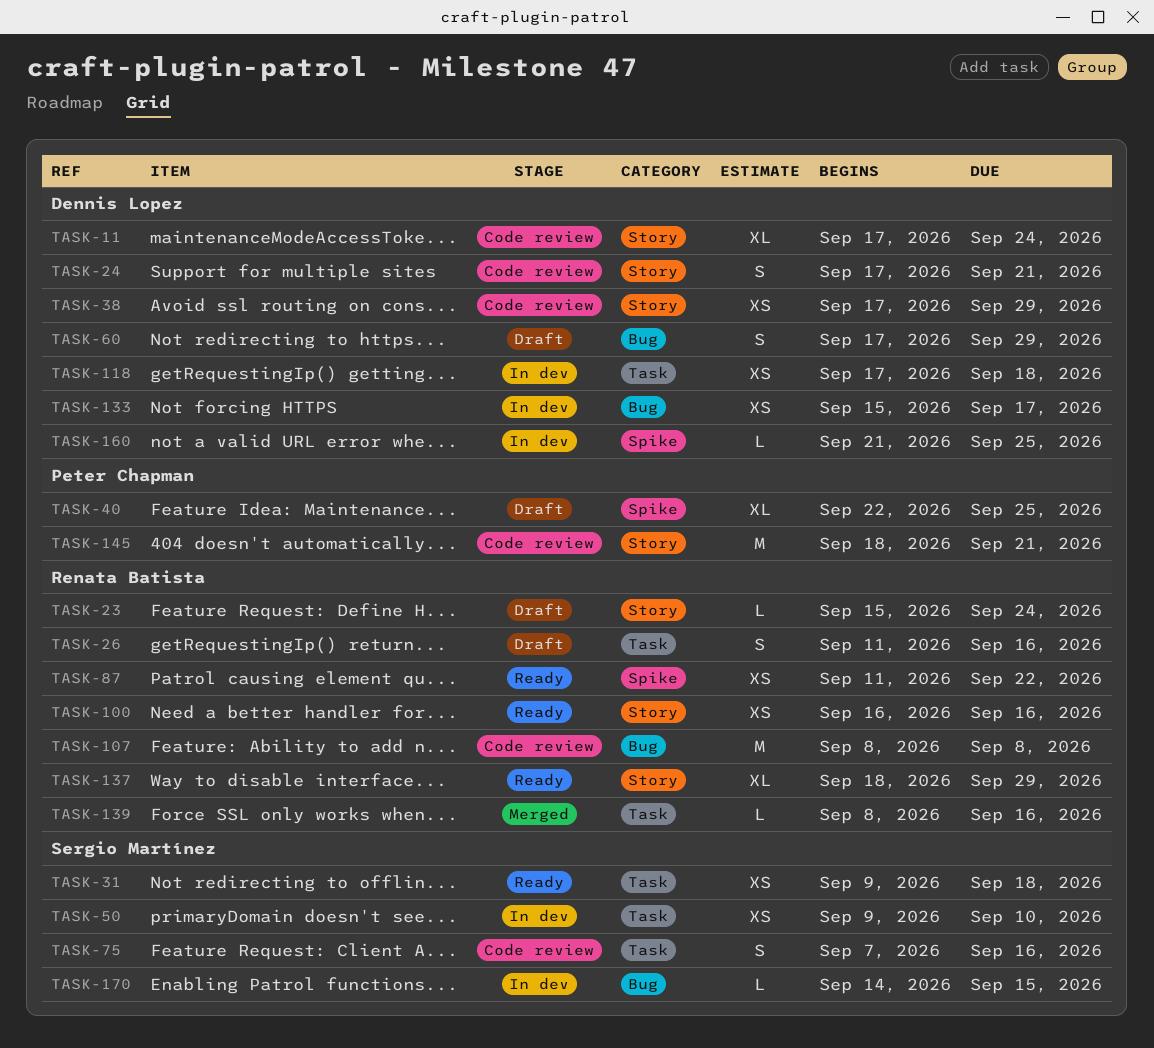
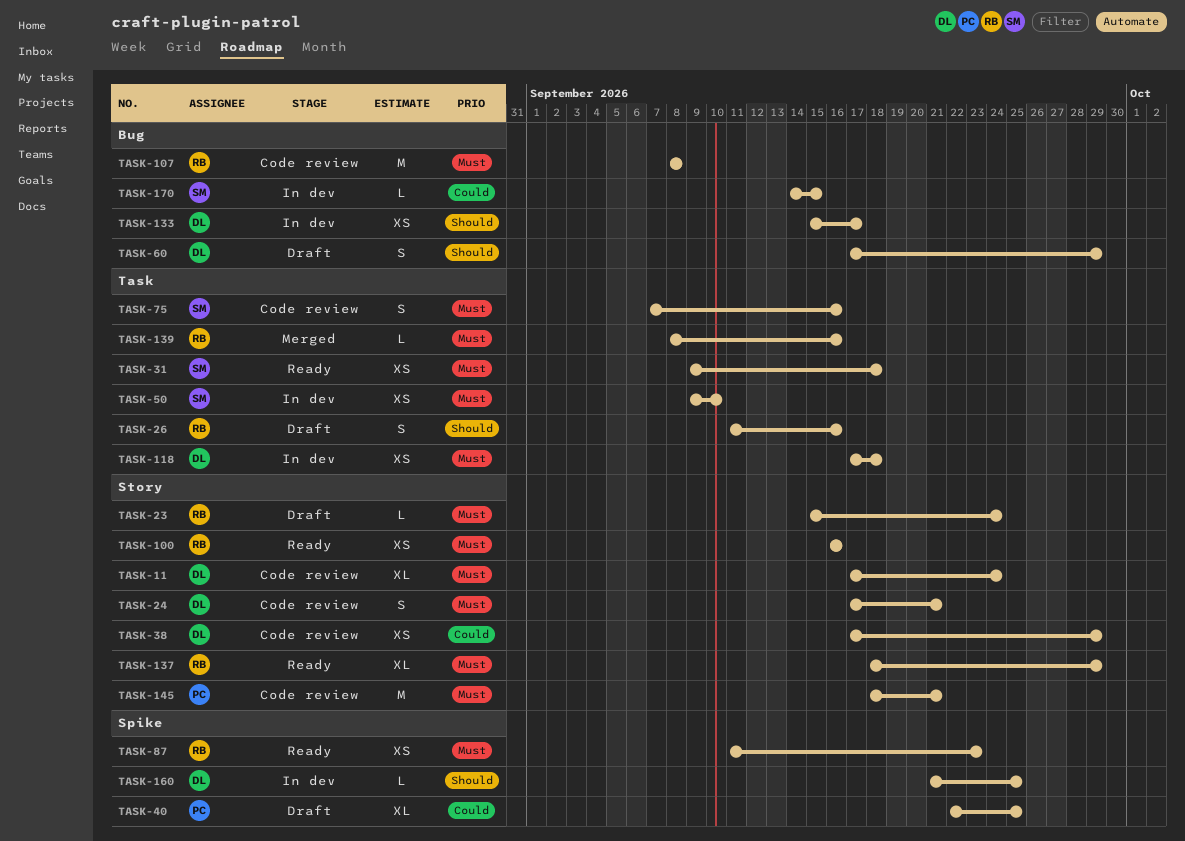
TASK-87, due: Sep 22 -> Sep 23

